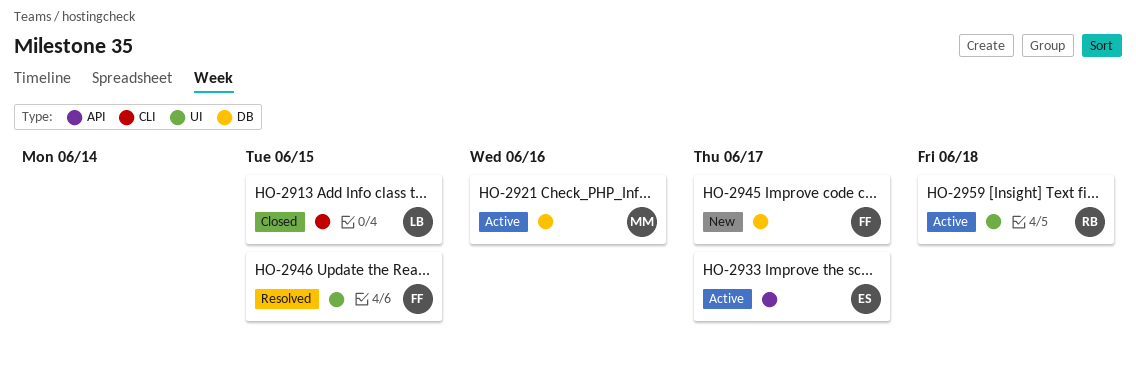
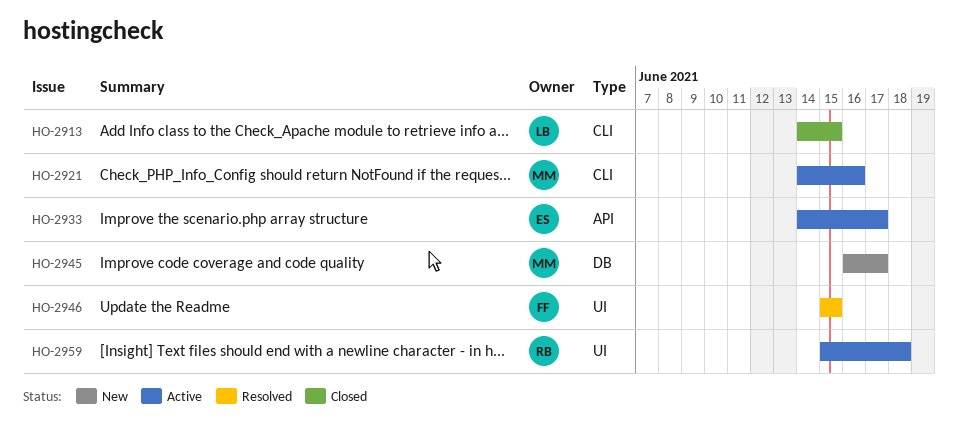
HO-2921, label: DB -> CLI
HO-2945, owner: FF -> MM

